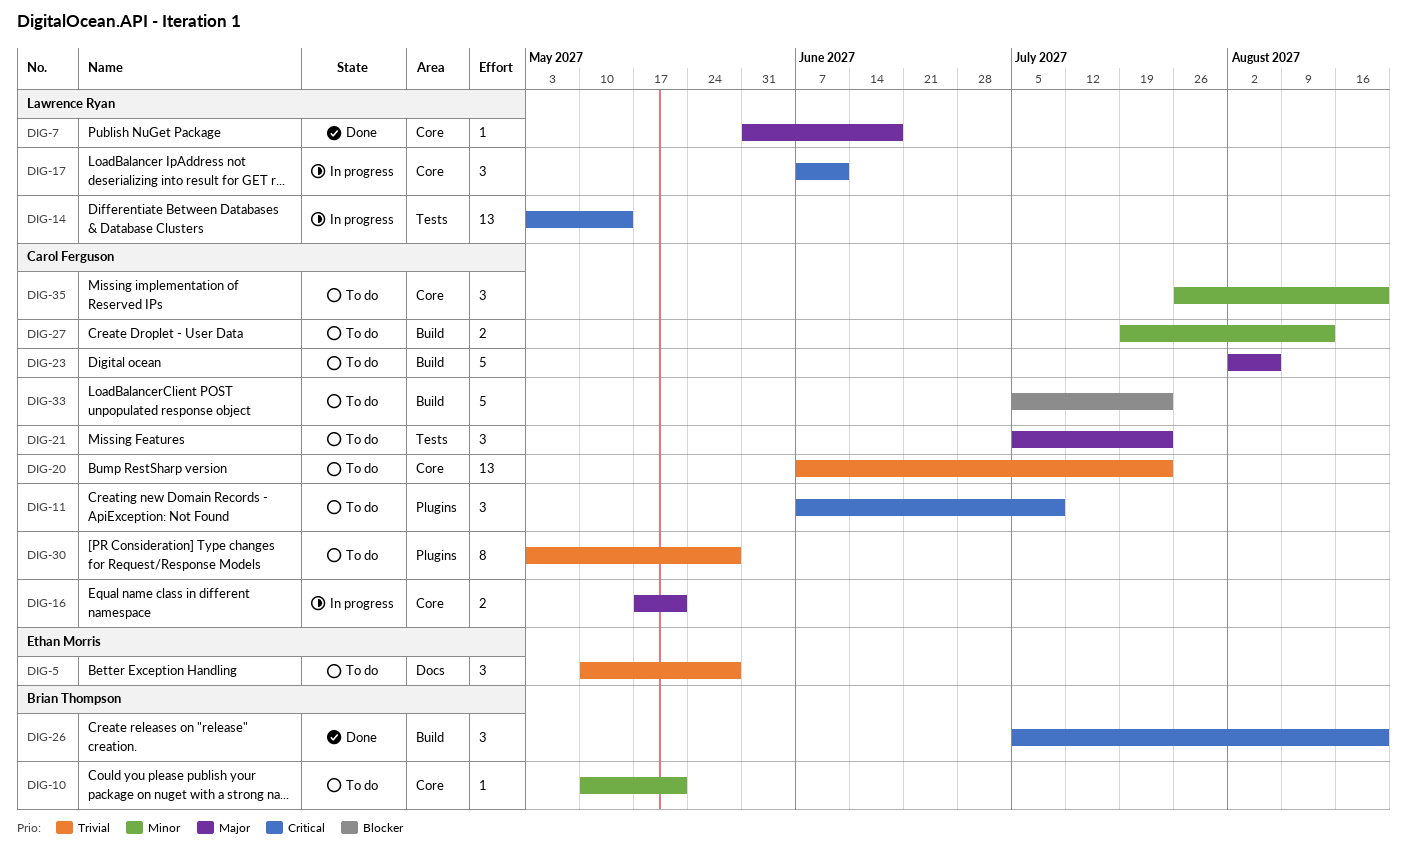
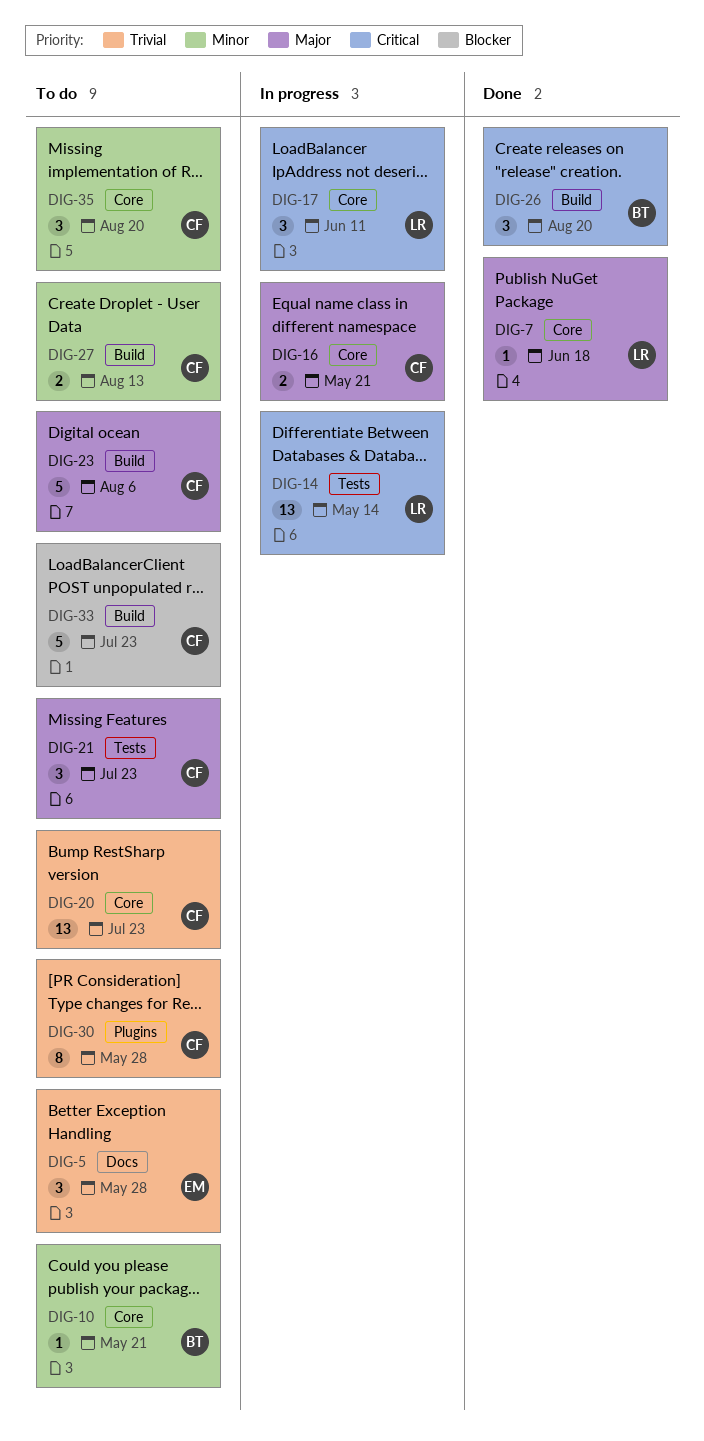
DIG-11: present -> none

